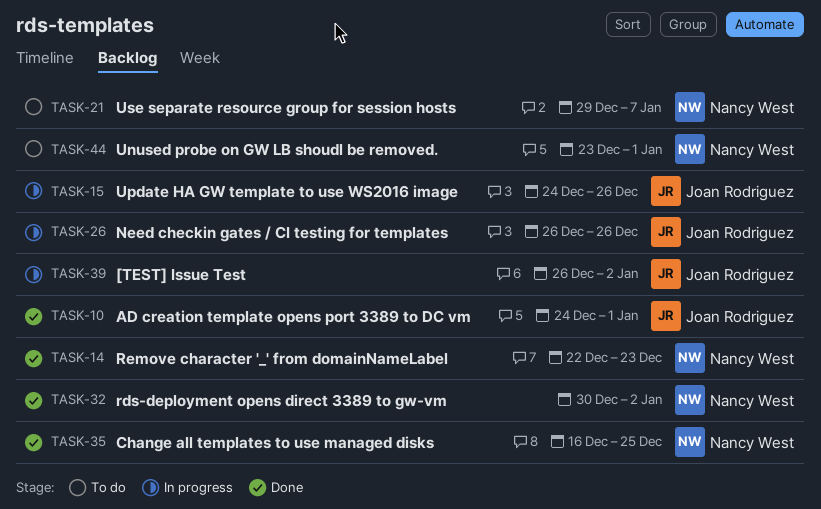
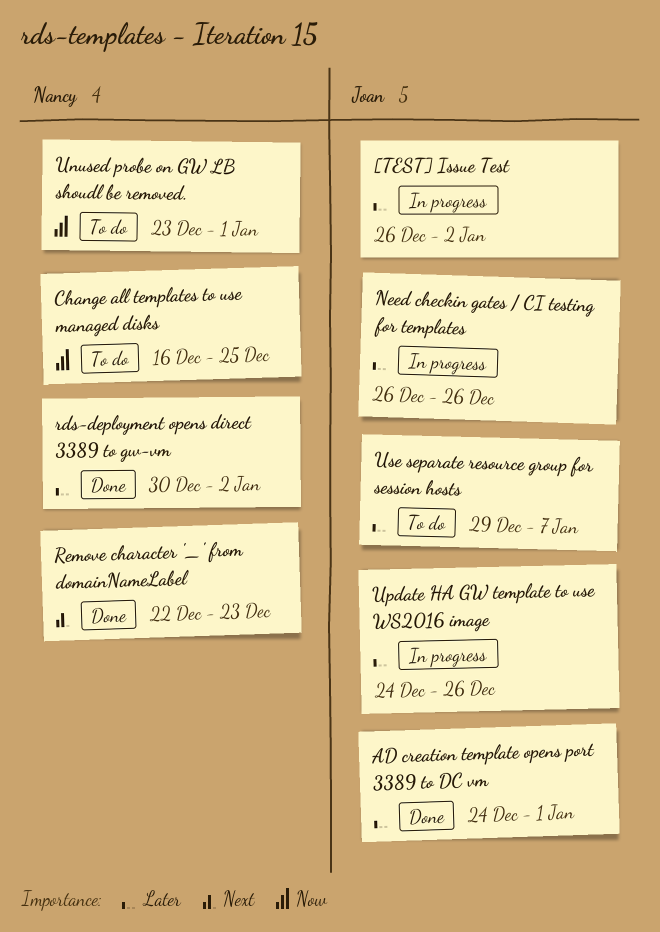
Change all templates to use managed disks, status: Done -> To do
Use separate resource group for session hosts, owner: Nancy West -> Joan Rodriguez

